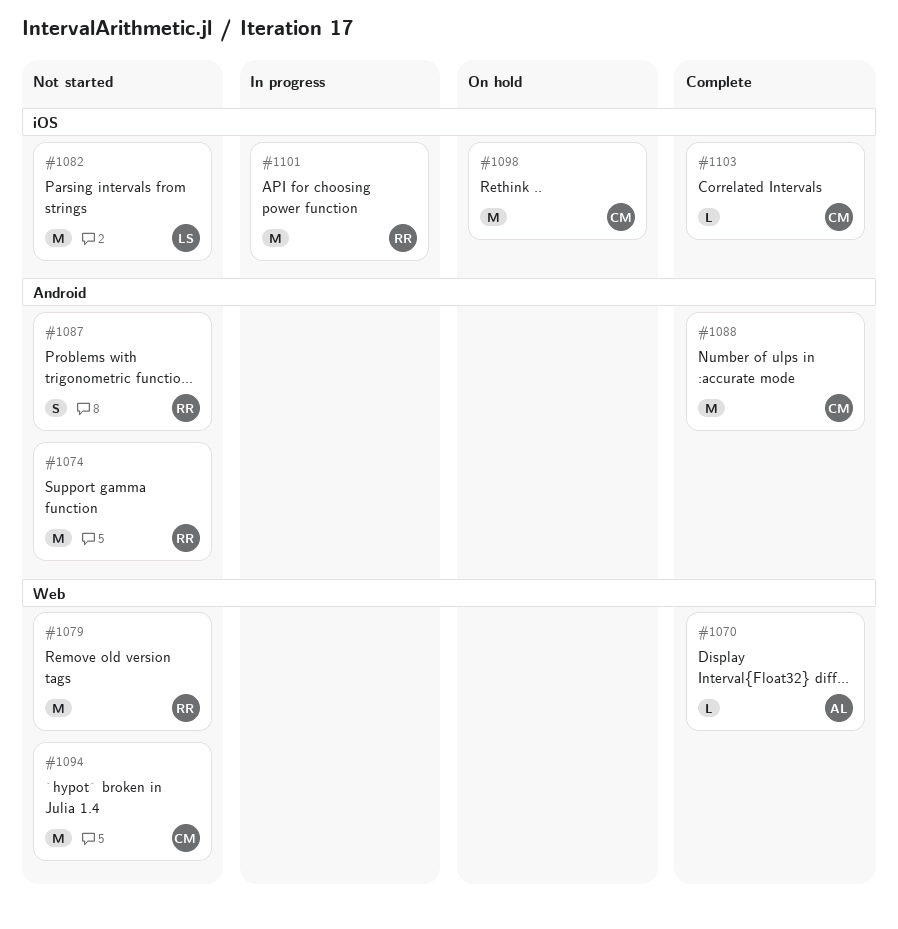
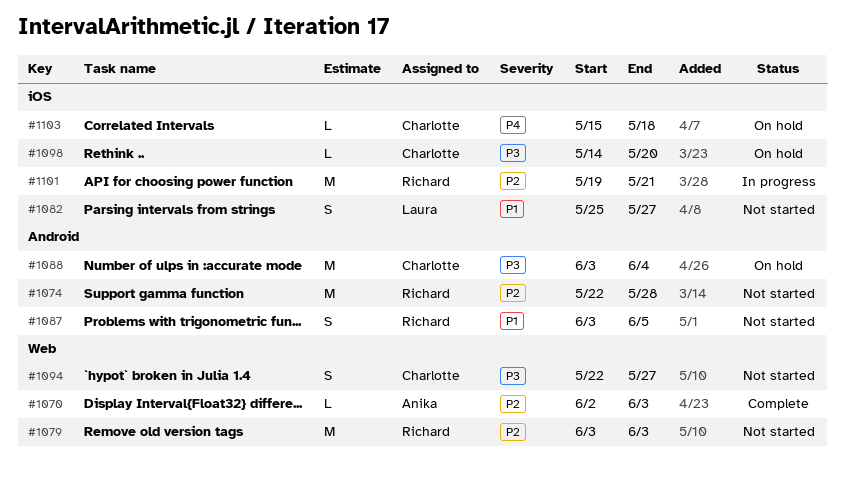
#1082, estimate: M -> S
#1088, status: Complete -> On hold
#1094, estimate: M -> S
#1098, estimate: M -> L
#1103, status: Complete -> On hold

